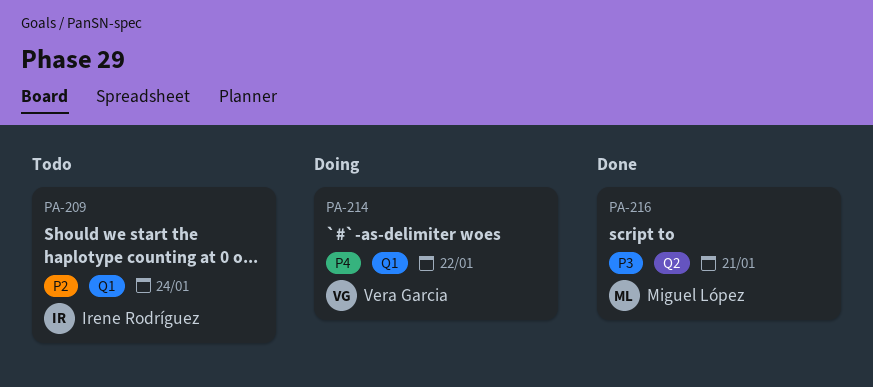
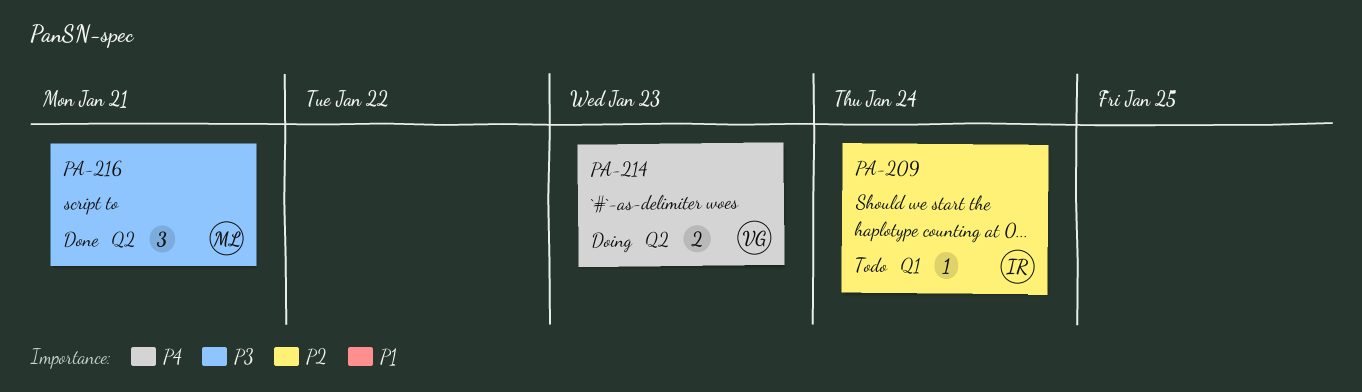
PA-214, label: Q1 -> Q2
PA-214, due: Jan 22 -> Jan 23

